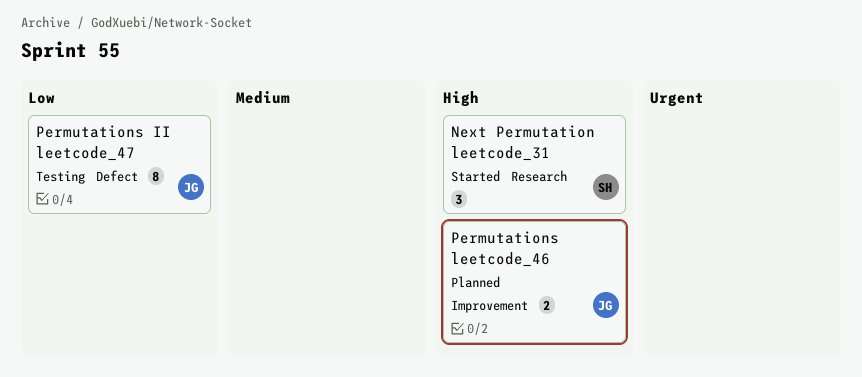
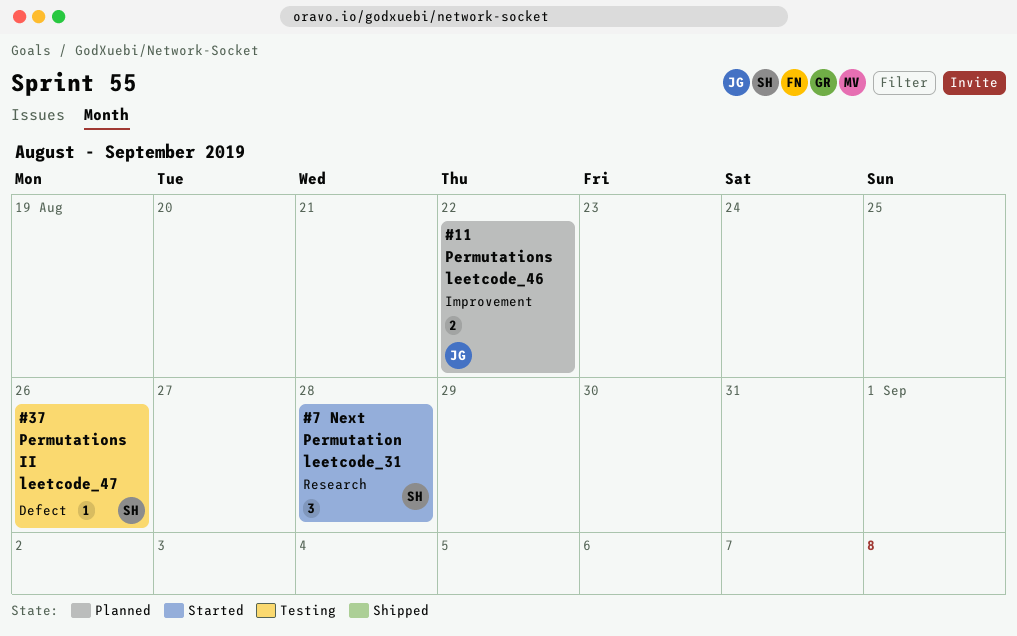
Permutations II leetcode_47, owner: JG -> SH
Permutations II leetcode_47, estimate: 8 -> 1

